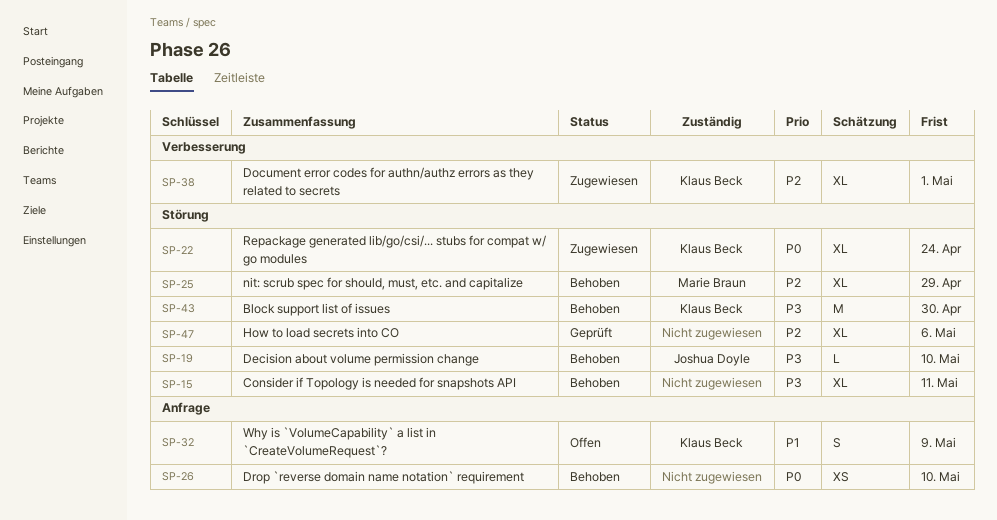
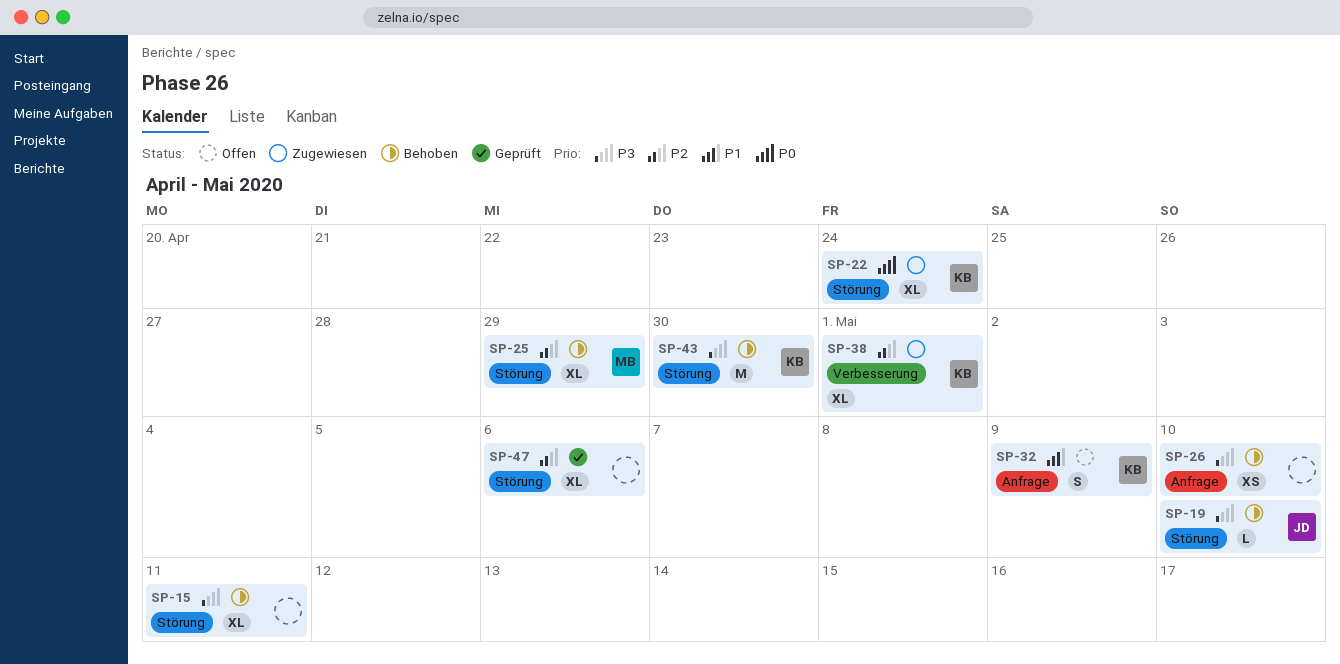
SP-26, priority: P0 -> P3

